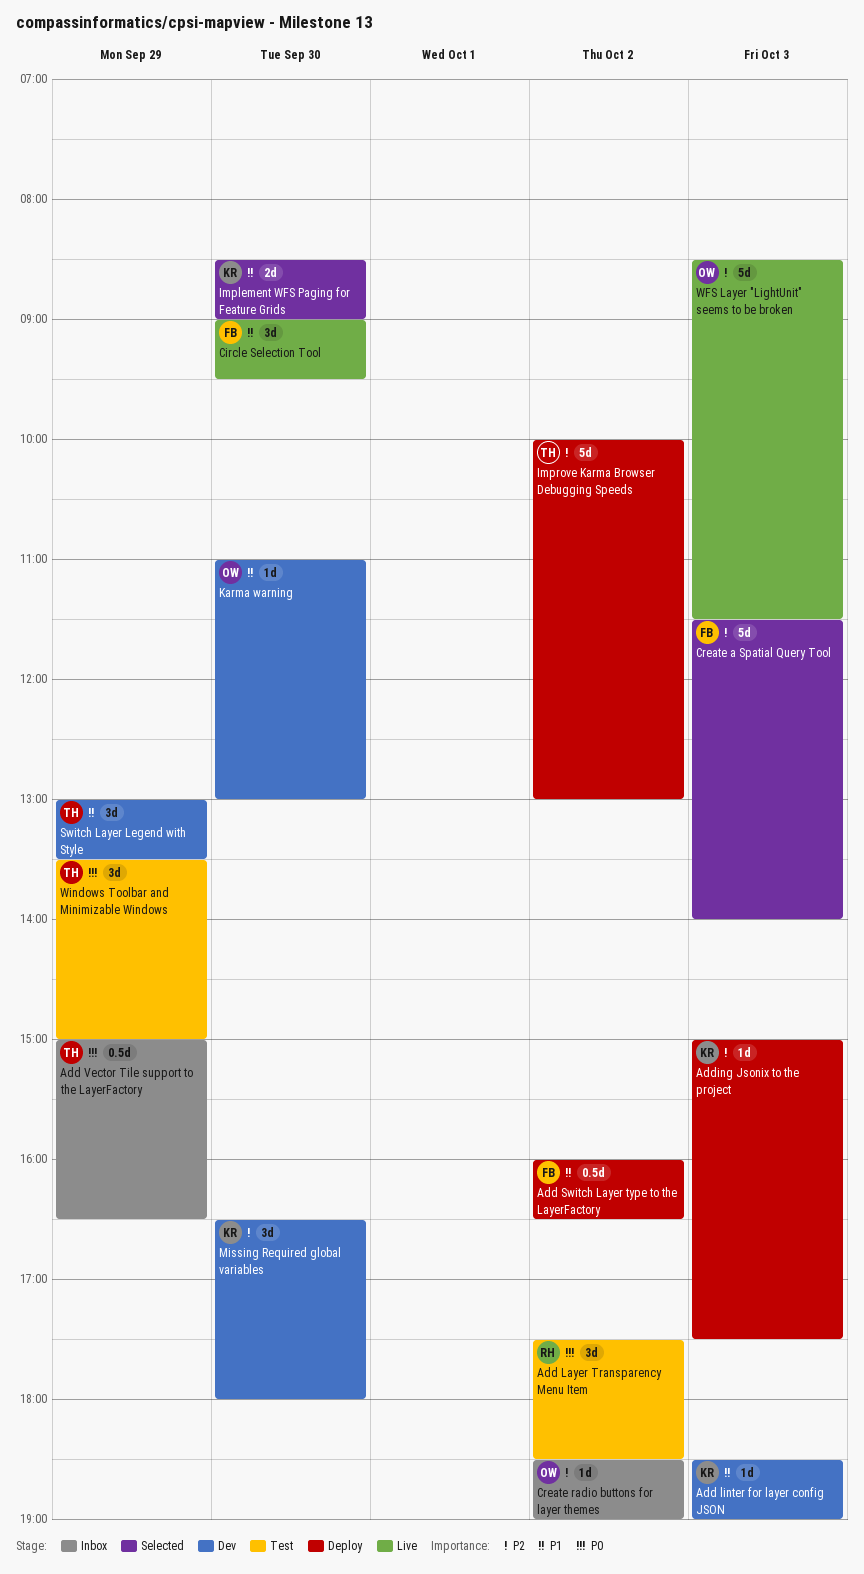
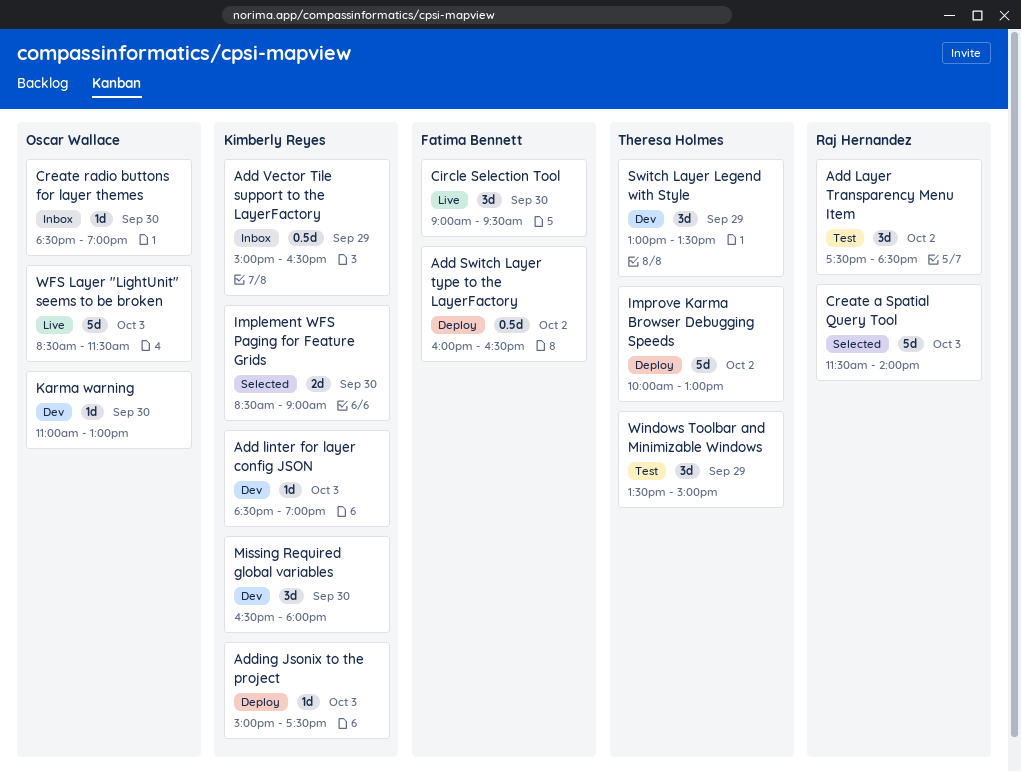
Add Vector Tile support to the LayerFactory, owner: Theresa Holmes -> Kimberly Reyes
Create a Spatial Query Tool, owner: Fatima Bennett -> Raj Hernandez
Create radio buttons for layer themes, day: Oct 2 -> Sep 30

